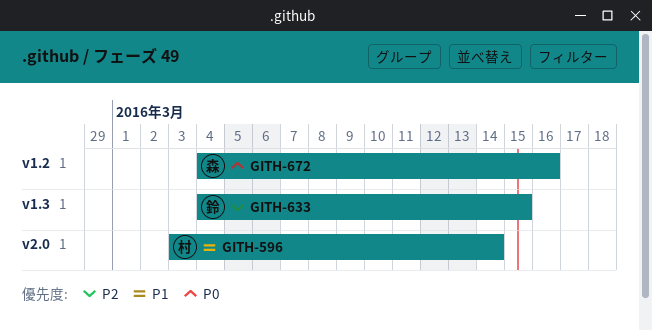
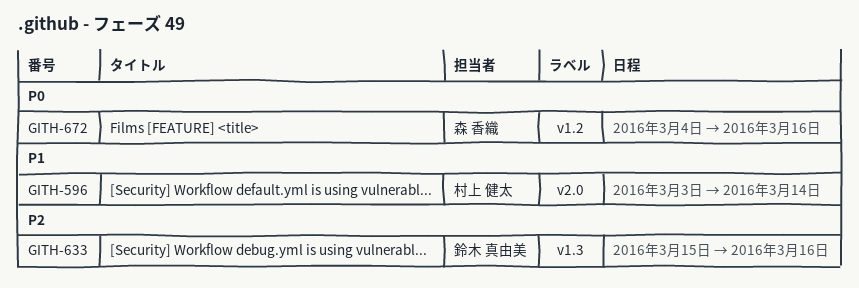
GITH-633, start: Mar 4 -> Mar 15
GITH-633, due: Mar 15 -> Mar 16

